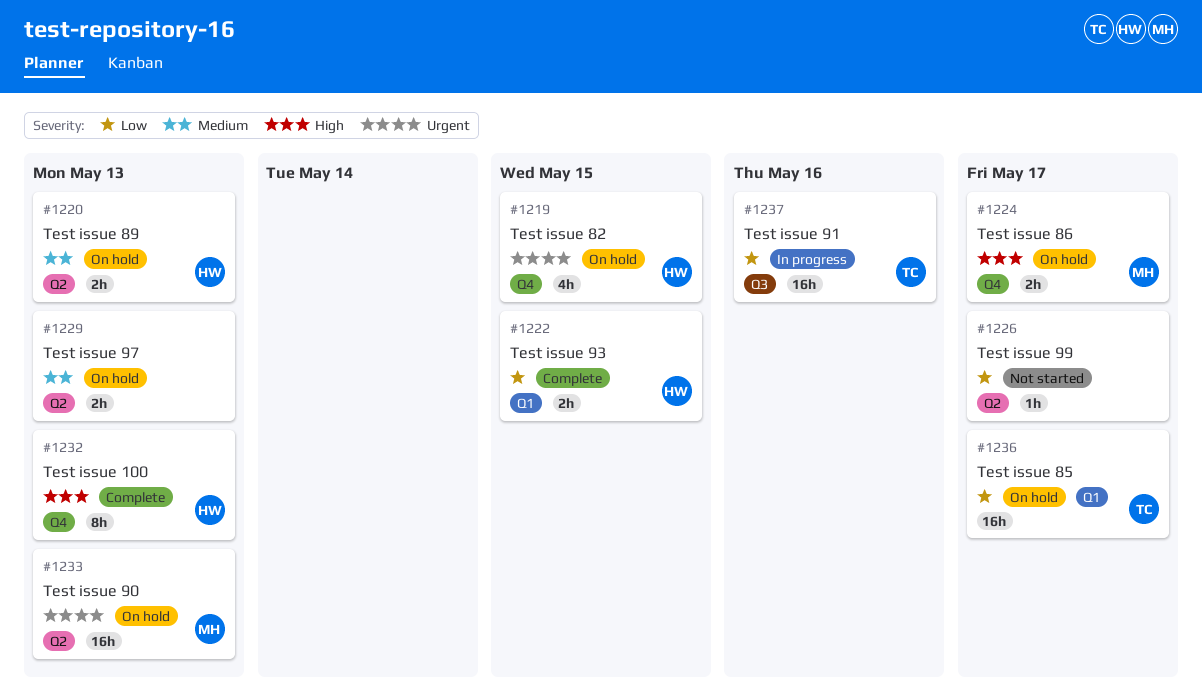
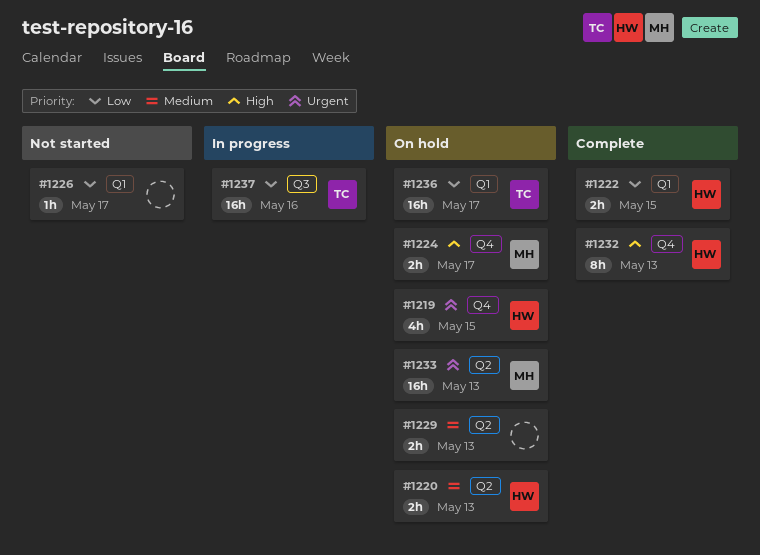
#1226, label: Q2 -> Q1

